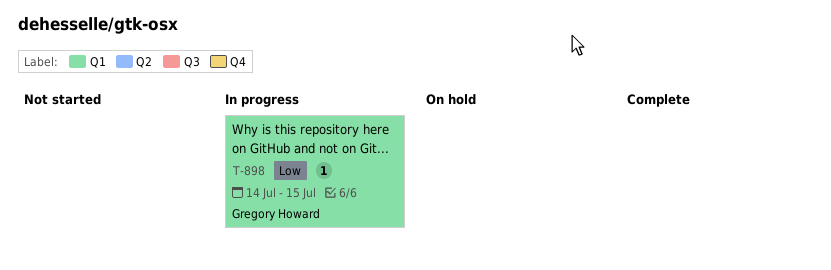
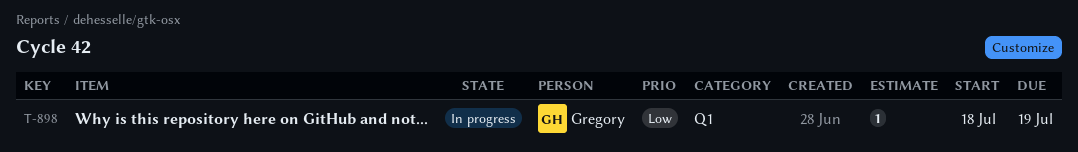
T-898, start: Jul 14 -> Jul 18
T-898, due: Jul 15 -> Jul 19

